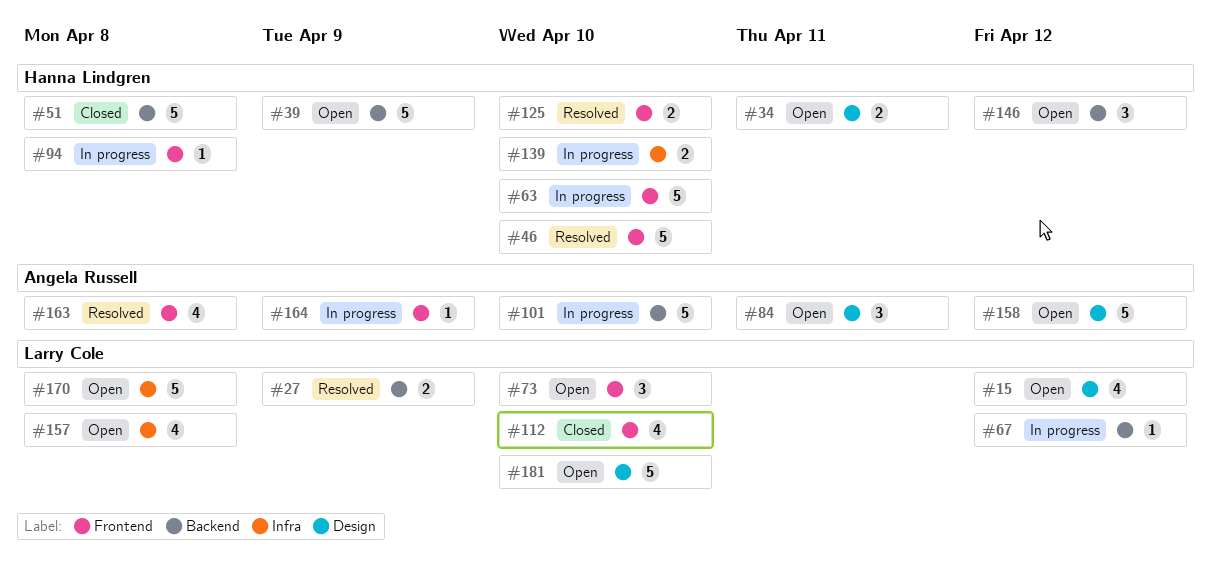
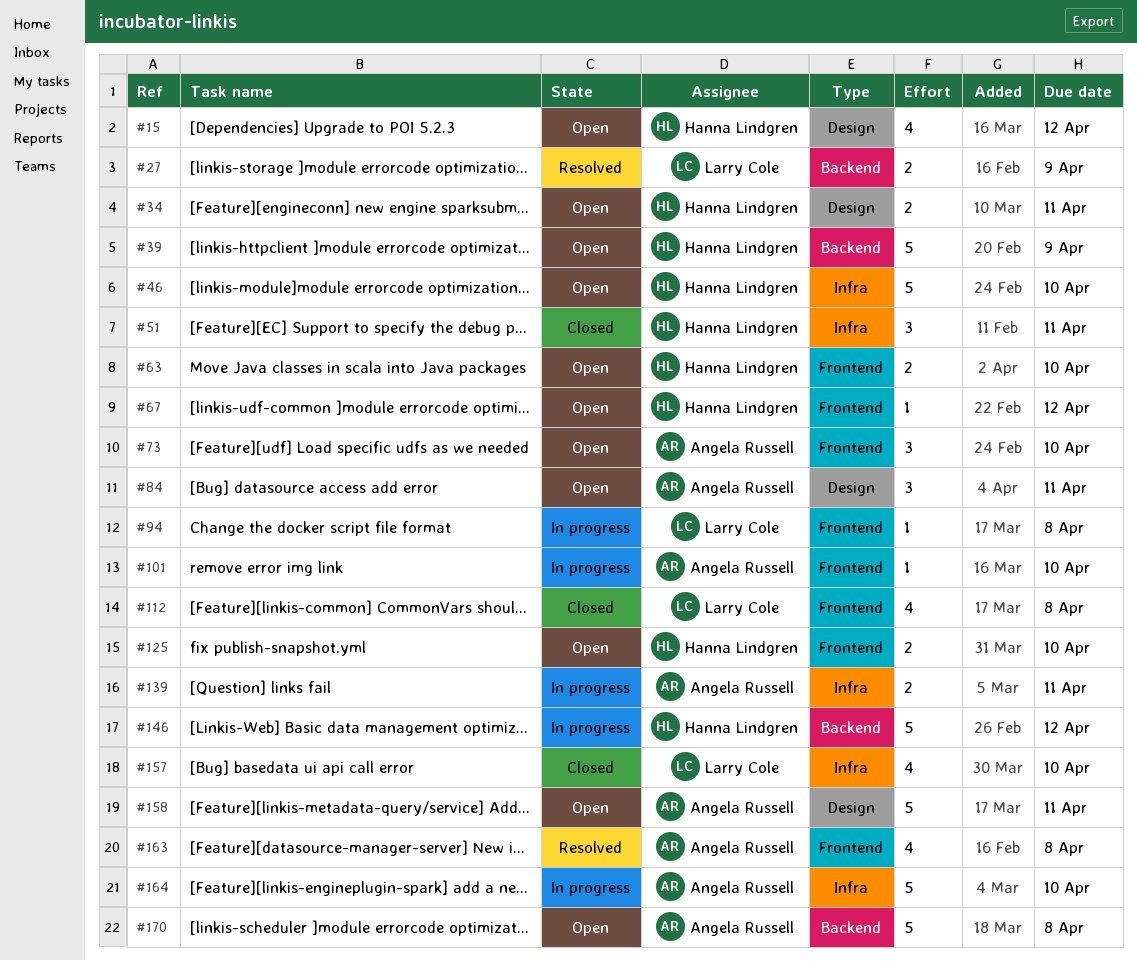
#15, owner: Larry Cole -> Hanna Lindgren
#46, status: Resolved -> Open
#46, label: Frontend -> Infra
#51, label: Backend -> Infra
#51, estimate: 5 -> 3
#51, due: Apr 8 -> Apr 11
#63, status: In progress -> Open
#63, estimate: 5 -> 2
#67, status: In progress -> Open
#67, owner: Larry Cole -> Hanna Lindgren
#67, label: Backend -> Frontend
#73, owner: Larry Cole -> Angela Russell
#94, owner: Hanna Lindgren -> Larry Cole
#101, label: Backend -> Frontend
#101, estimate: 5 -> 1
#112, due: Apr 10 -> Apr 8
#125, status: Resolved -> Open
#139, owner: Hanna Lindgren -> Angela Russell
#139, due: Apr 10 -> Apr 11
#146, status: Open -> In progress
#146, estimate: 3 -> 5
#157, status: Open -> Closed
#157, due: Apr 8 -> Apr 10
#158, due: Apr 12 -> Apr 11
#164, label: Frontend -> Infra
#164, estimate: 1 -> 5
#164, due: Apr 9 -> Apr 10
#170, owner: Larry Cole -> Angela Russell
#170, label: Infra -> Backend
#181: present -> none

